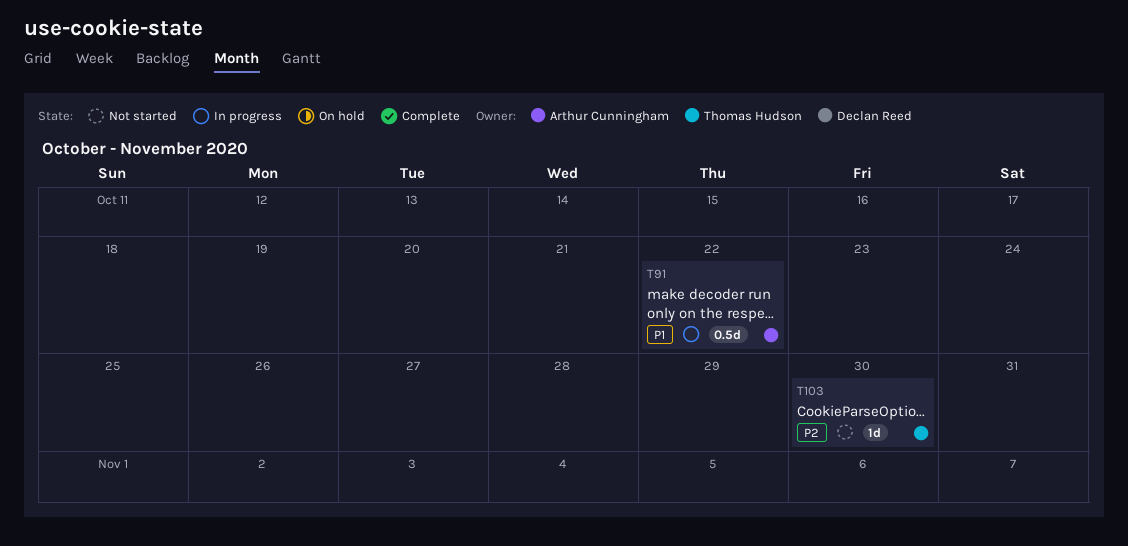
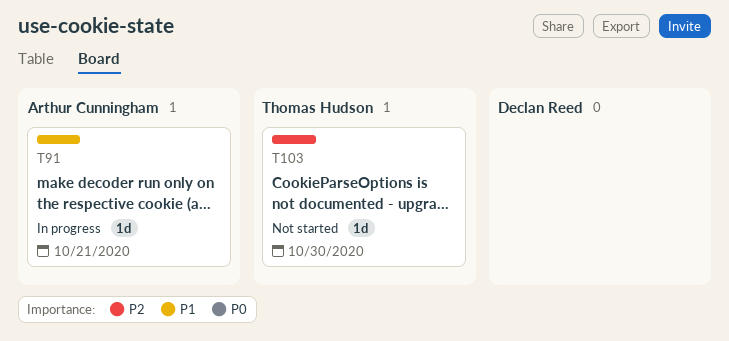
T91, estimate: 0.5d -> 1d
T91, due: Oct 22 -> Oct 21

